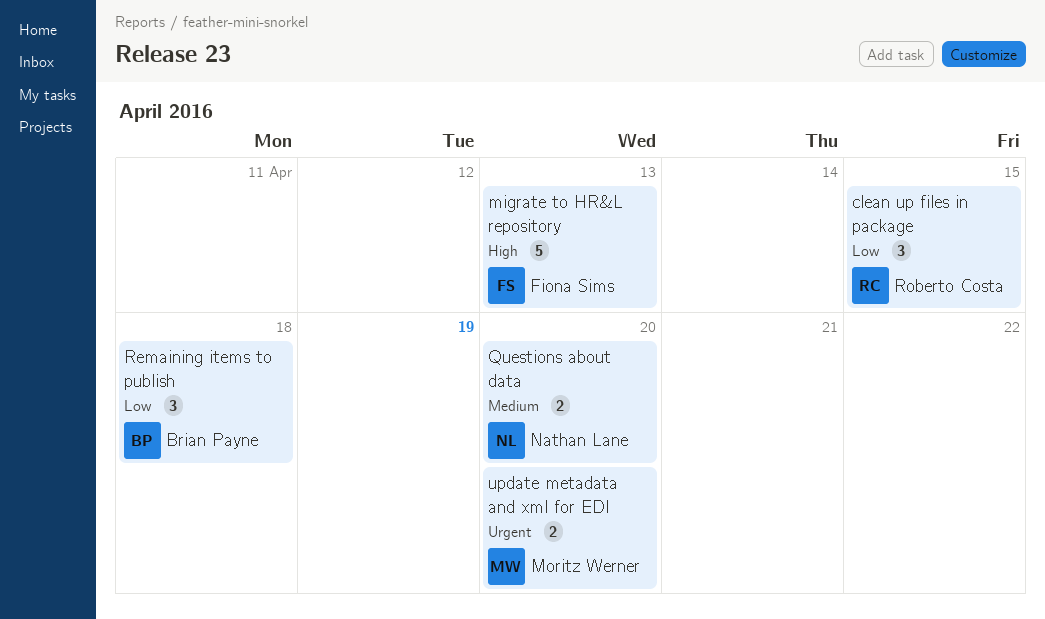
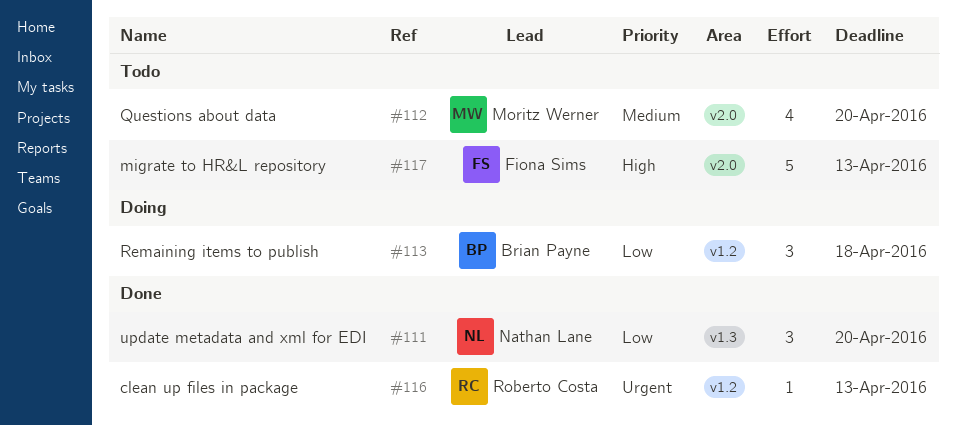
clean up files in package, priority: Low -> Urgent
clean up files in package, estimate: 3 -> 1
clean up files in package, due: Apr 15 -> Apr 13
Questions about data, owner: Nathan Lane -> Moritz Werner
Questions about data, estimate: 2 -> 4
update metadata and xml for EDI, owner: Moritz Werner -> Nathan Lane
update metadata and xml for EDI, priority: Urgent -> Low
update metadata and xml for EDI, estimate: 2 -> 3

